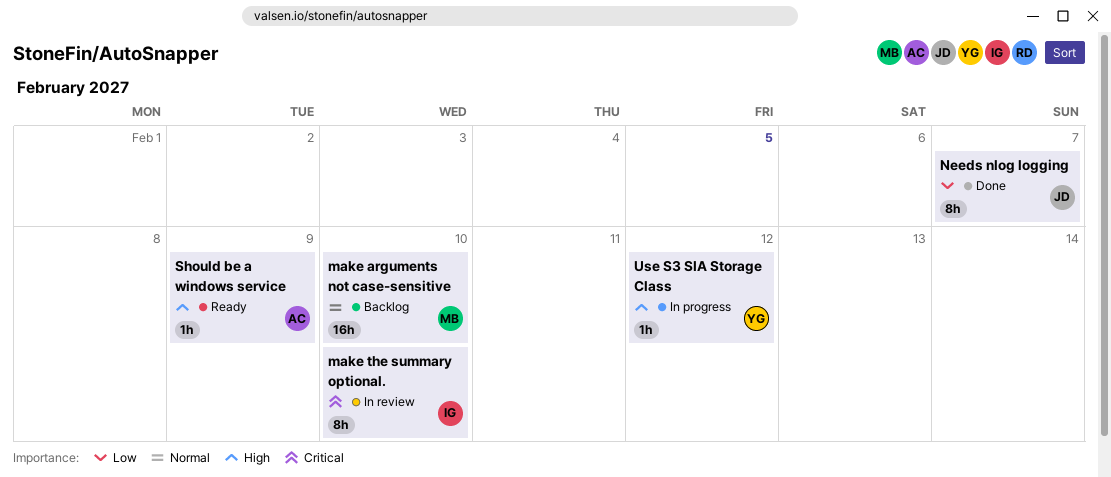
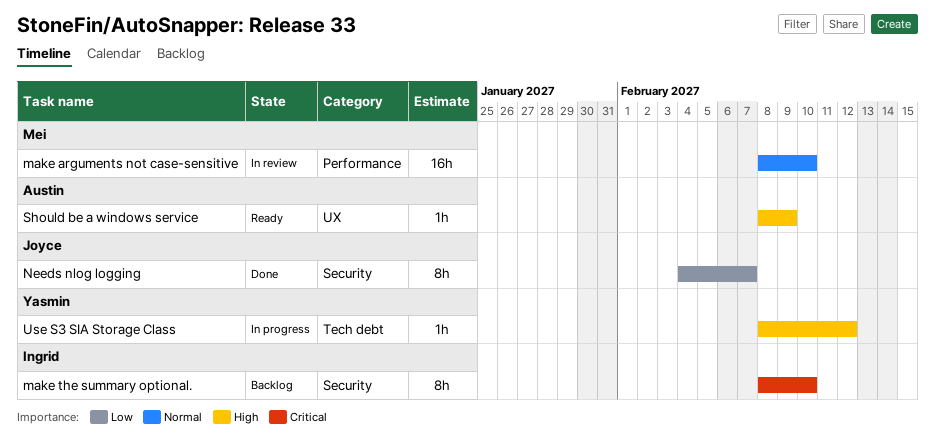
make arguments not case-sensitive, status: Backlog -> In review
make the summary optional., status: In review -> Backlog

